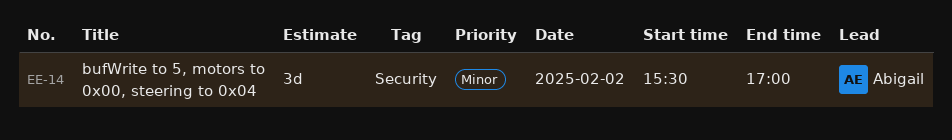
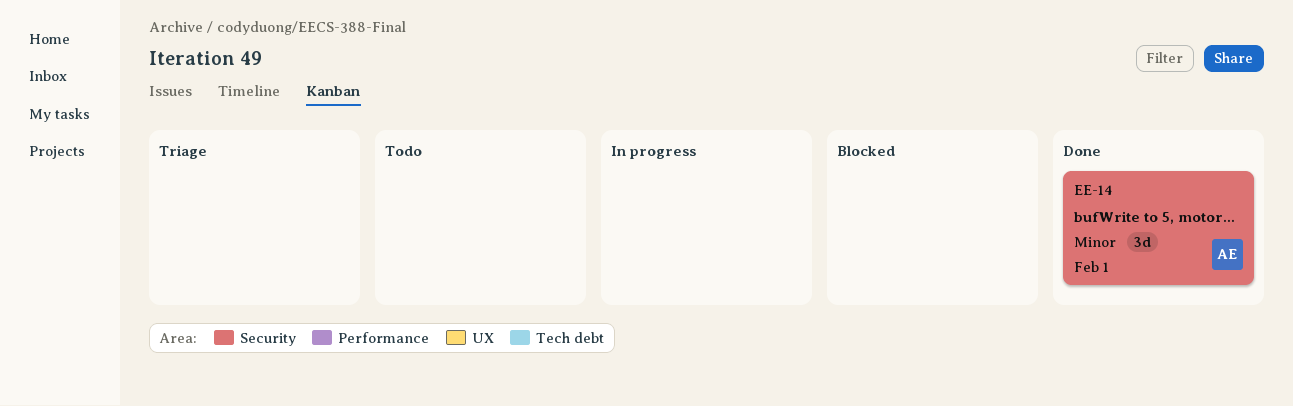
EE-14, day: Feb 2 -> Feb 1

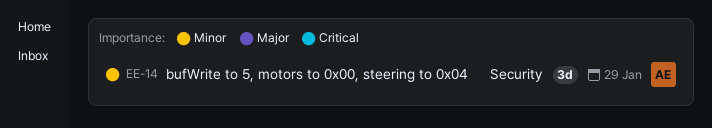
EE-14, day: Feb 1 -> Jan 29

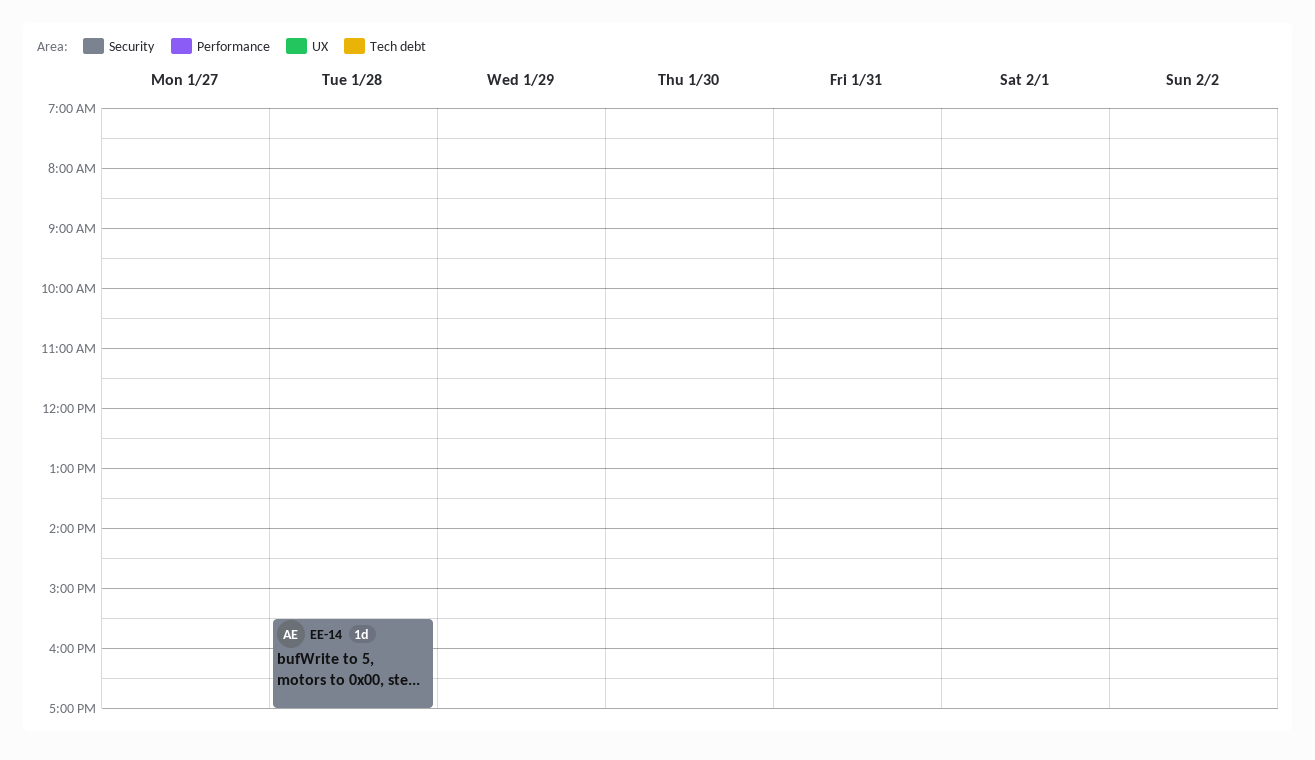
EE-14, estimate: 3d -> 1d
EE-14, day: Jan 29 -> Jan 28

